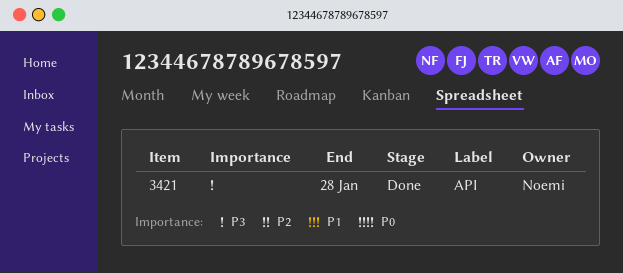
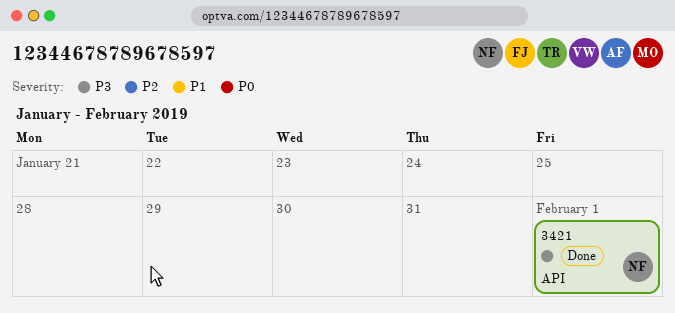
3421, due: Jan 28 -> Feb 1

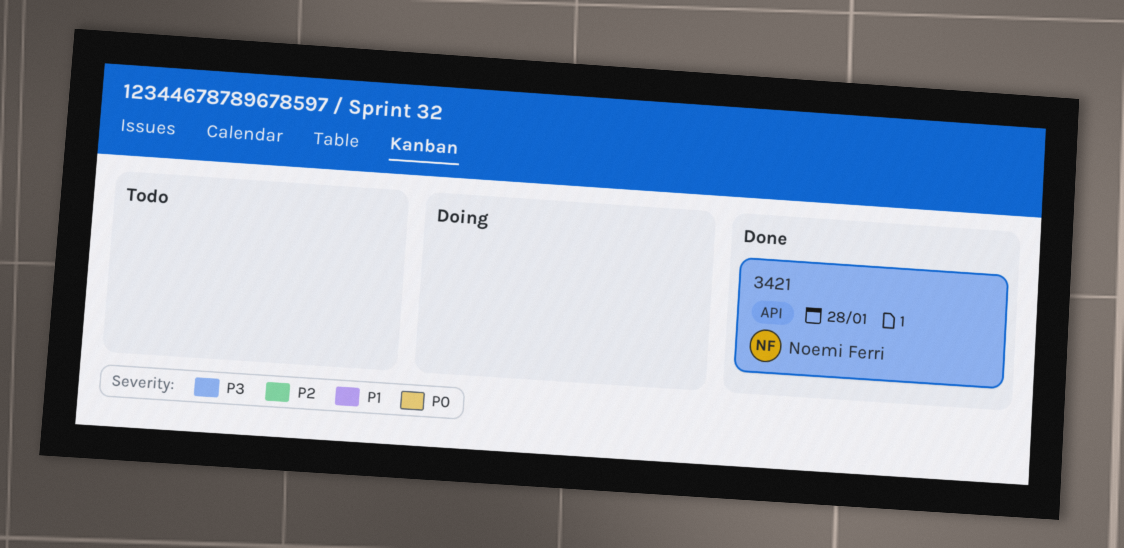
3421, due: Feb 1 -> Jan 28

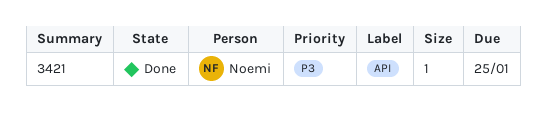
3421, due: Jan 28 -> Jan 25

